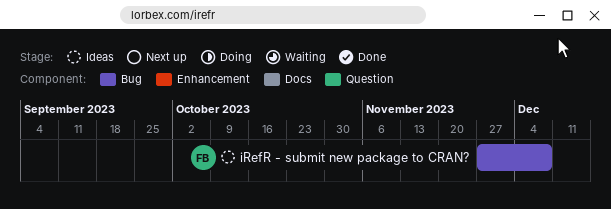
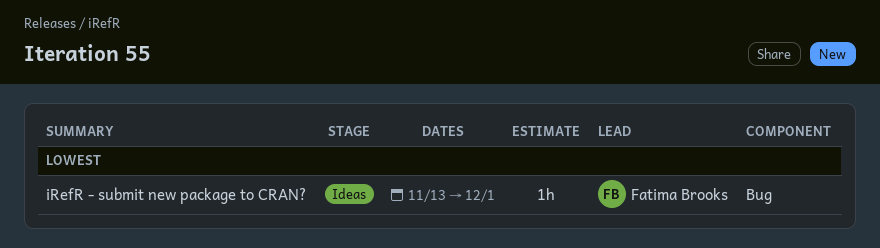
iRefR - submit new package to CRAN?, start: Nov 27 -> Nov 13
iRefR - submit new package to CRAN?, due: Dec 8 -> Dec 1

